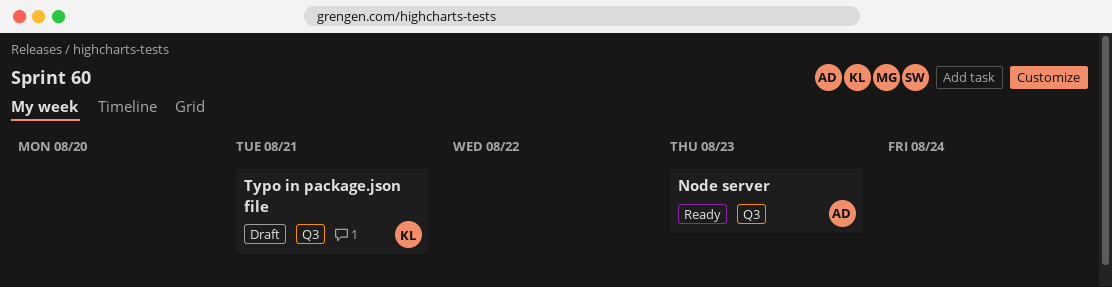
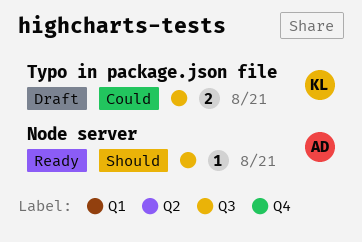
Node server, due: Aug 23 -> Aug 21

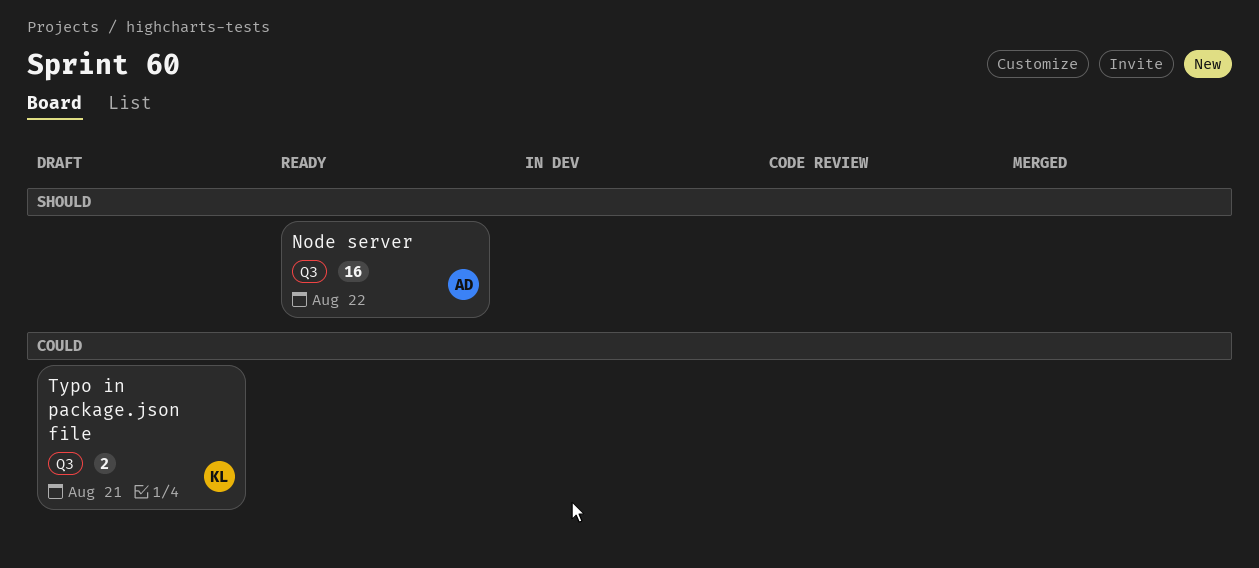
Node server, estimate: 1 -> 16
Node server, due: Aug 21 -> Aug 22

